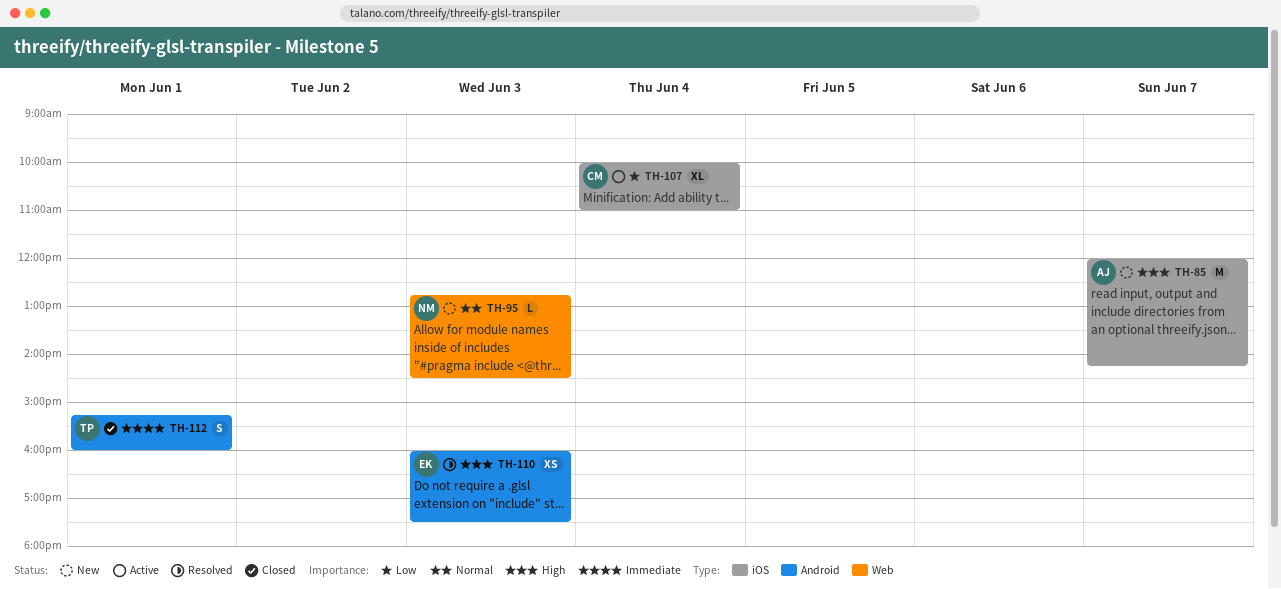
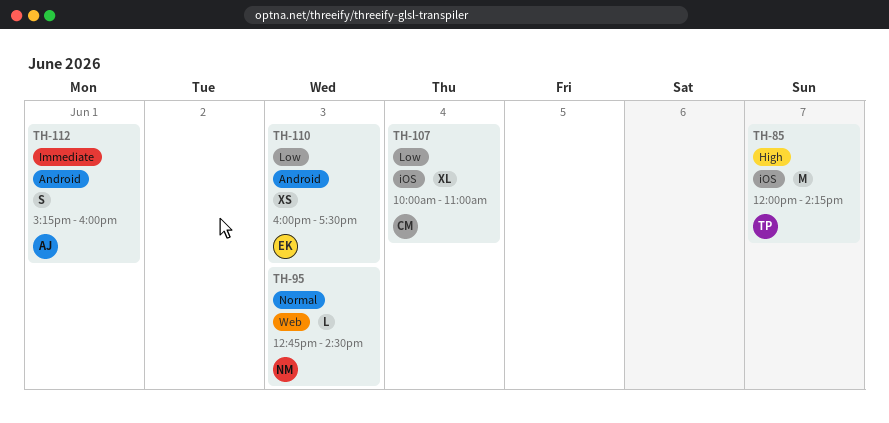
TH-85, owner: AJ -> TP
TH-110, priority: High -> Low
TH-112, owner: TP -> AJ

